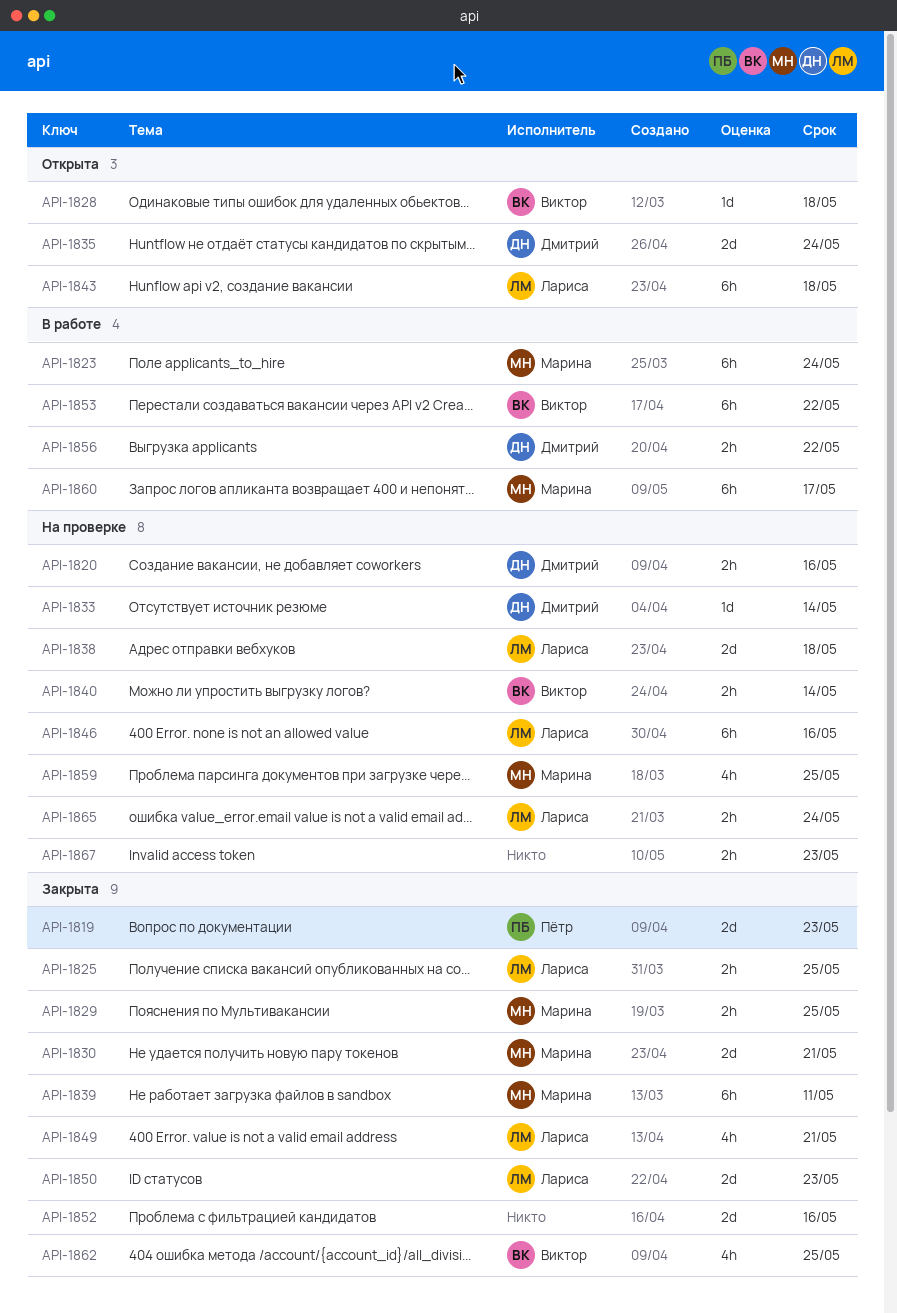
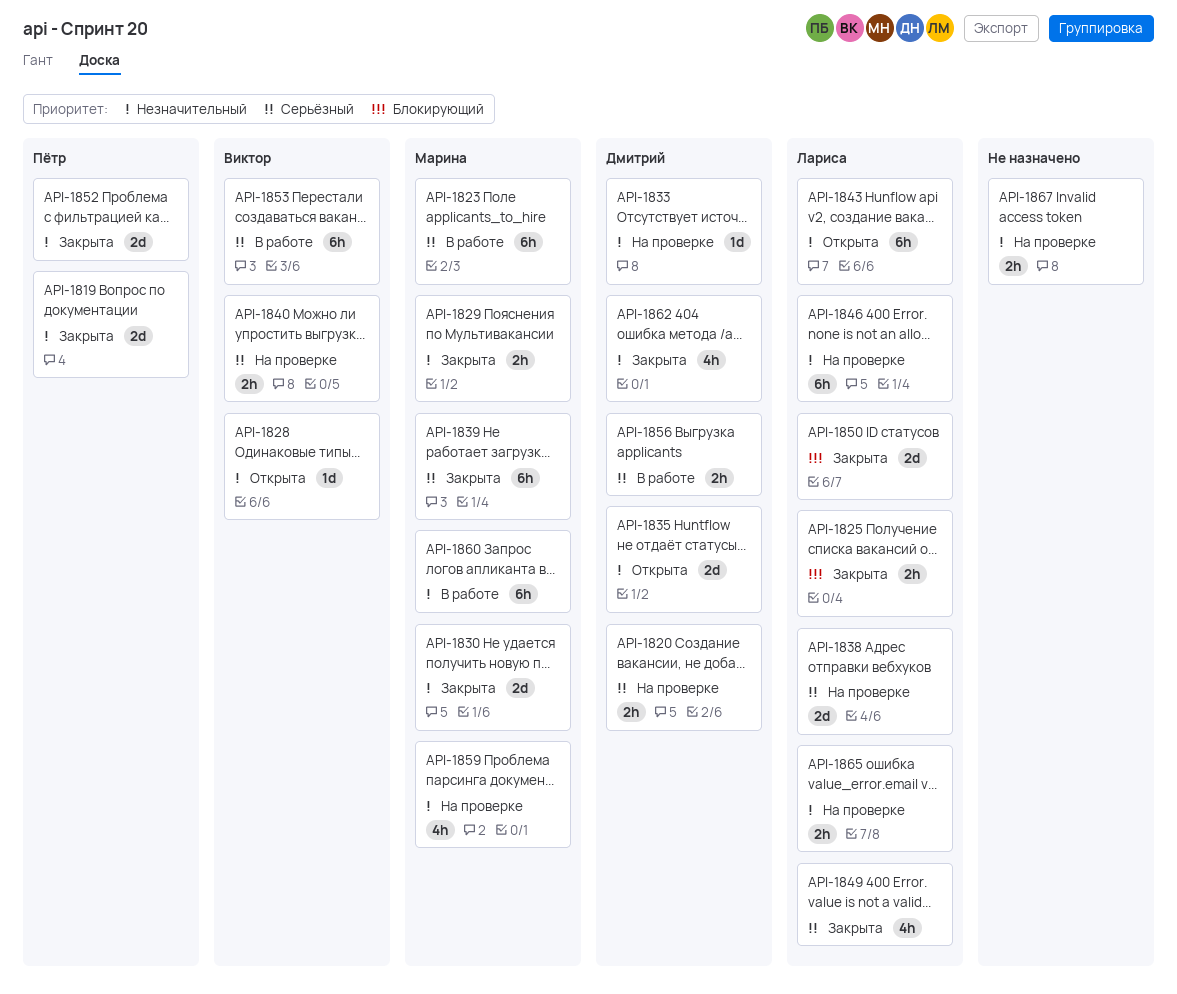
API-1852, owner: none -> Пётр
API-1862, owner: Виктор -> Дмитрий

